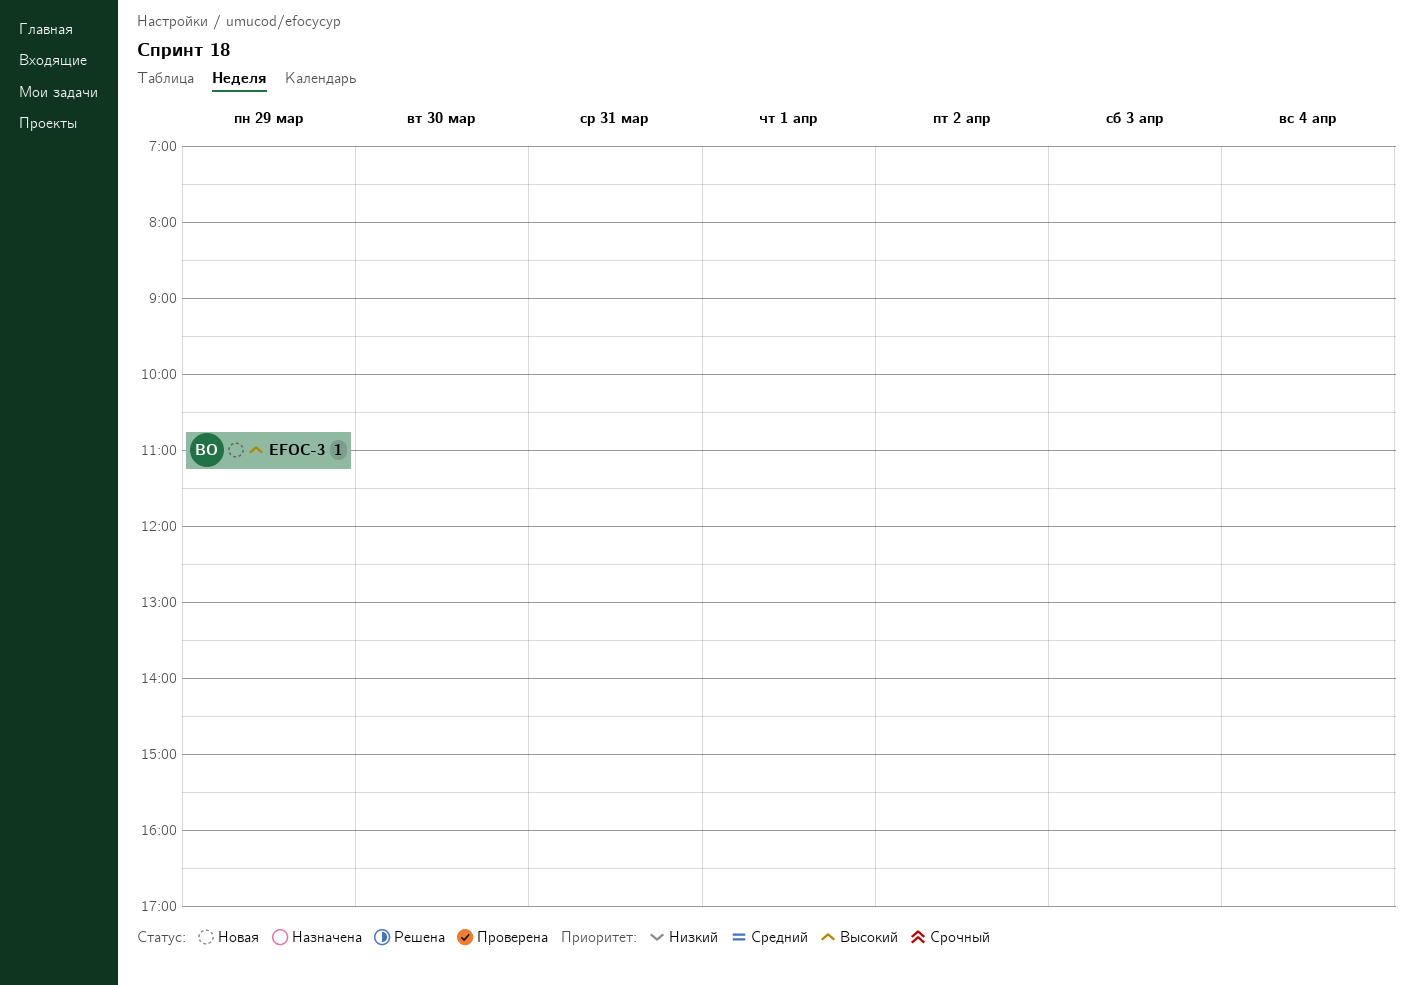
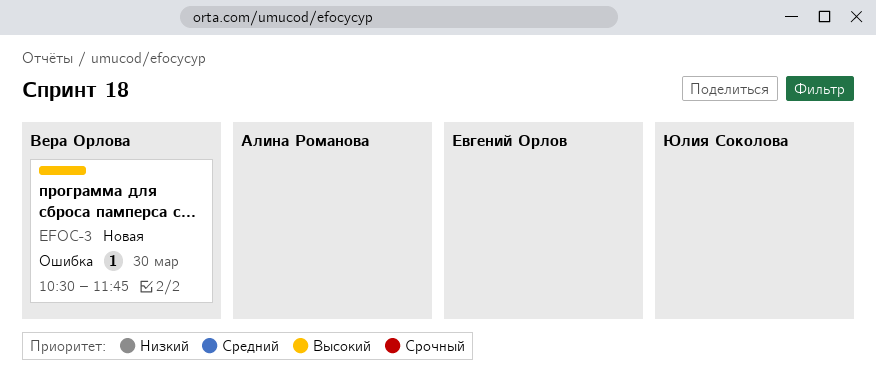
EFOC-3, day: Mar 29 -> Mar 30
EFOC-3, begins: 10:45 -> 10:30
EFOC-3, ends: 11:15 -> 11:45

